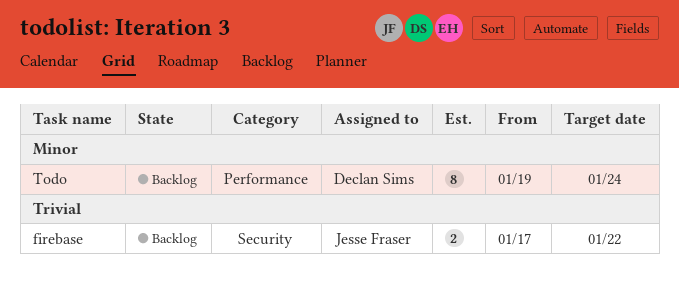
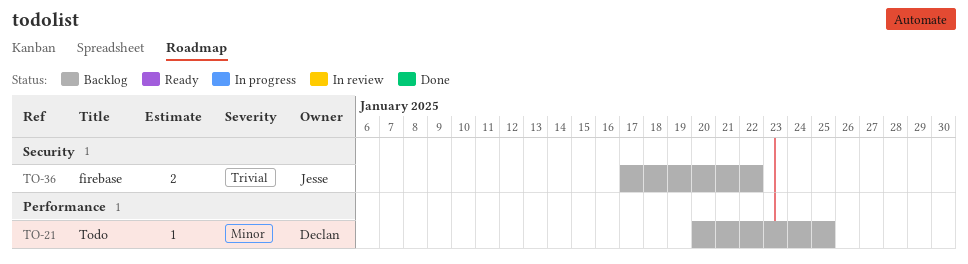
Todo, estimate: 8 -> 1
Todo, start: Jan 19 -> Jan 20
Todo, due: Jan 24 -> Jan 25

